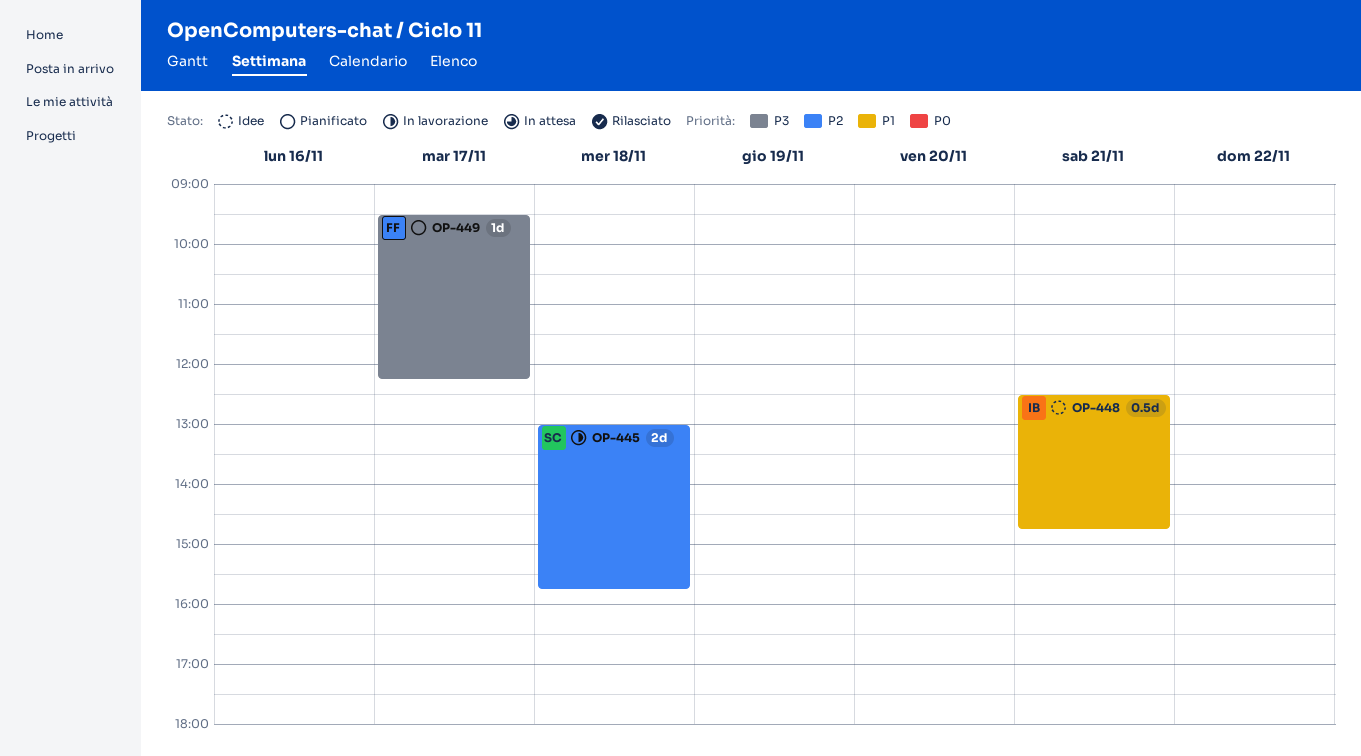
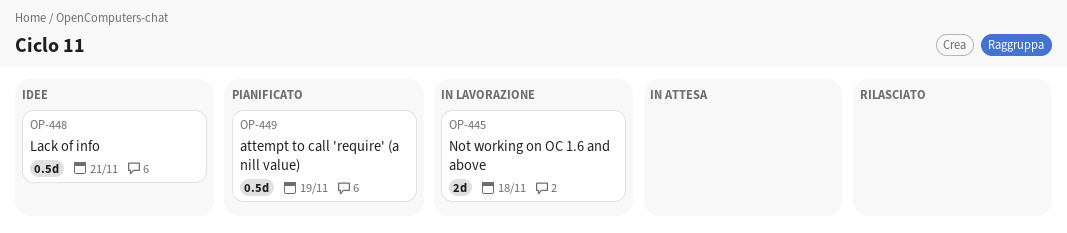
OP-449, estimate: 1d -> 0.5d
OP-449, day: Nov 17 -> Nov 19

